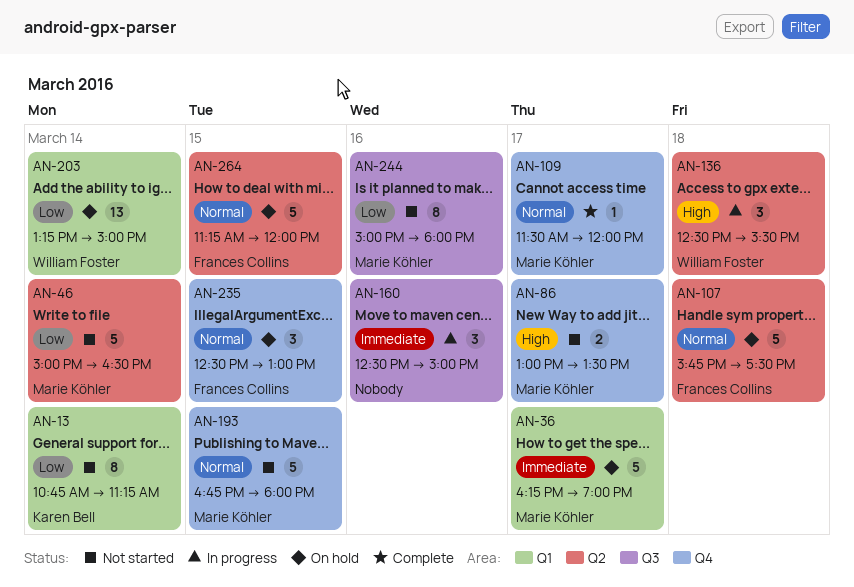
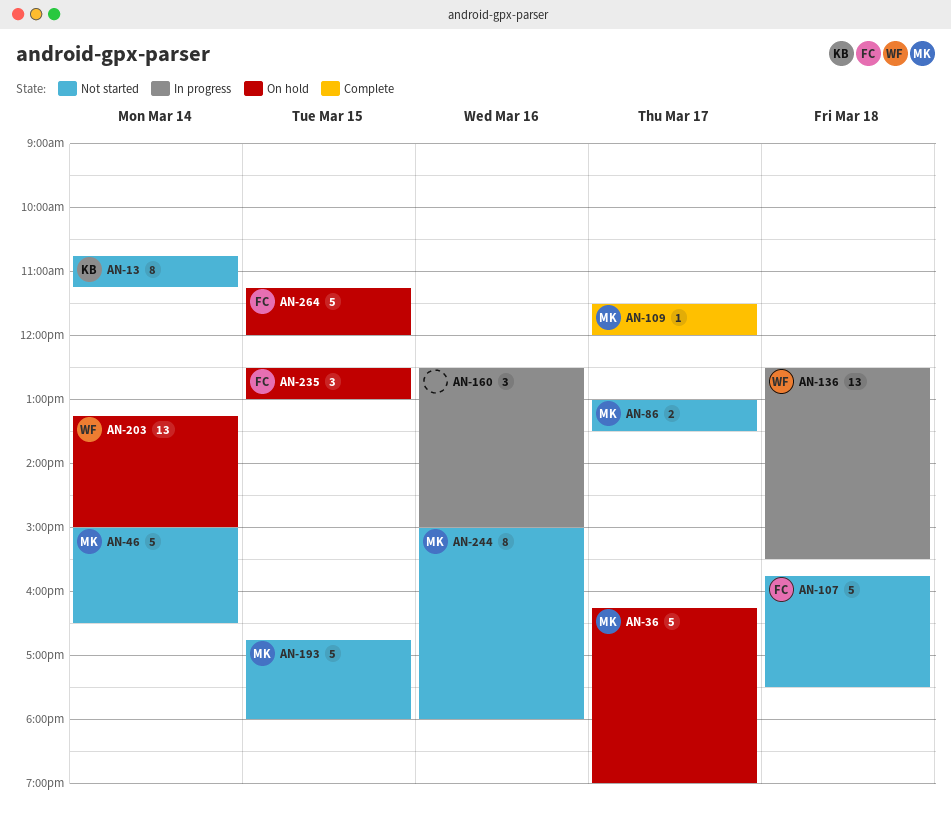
AN-107, status: On hold -> Not started
AN-136, estimate: 3 -> 13

